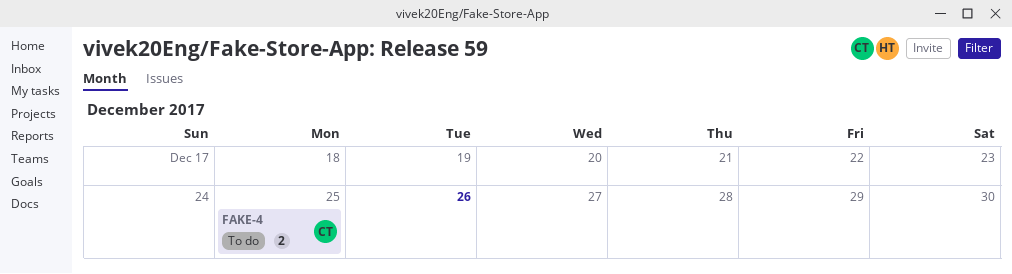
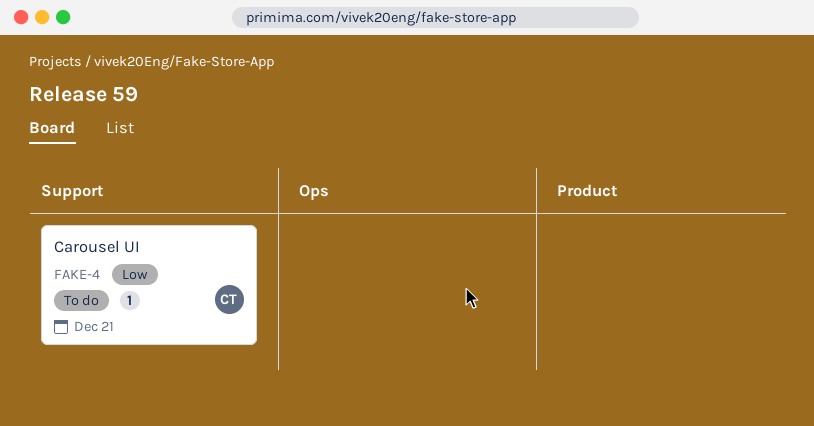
FAKE-4, estimate: 2 -> 1
FAKE-4, due: Dec 25 -> Dec 21

